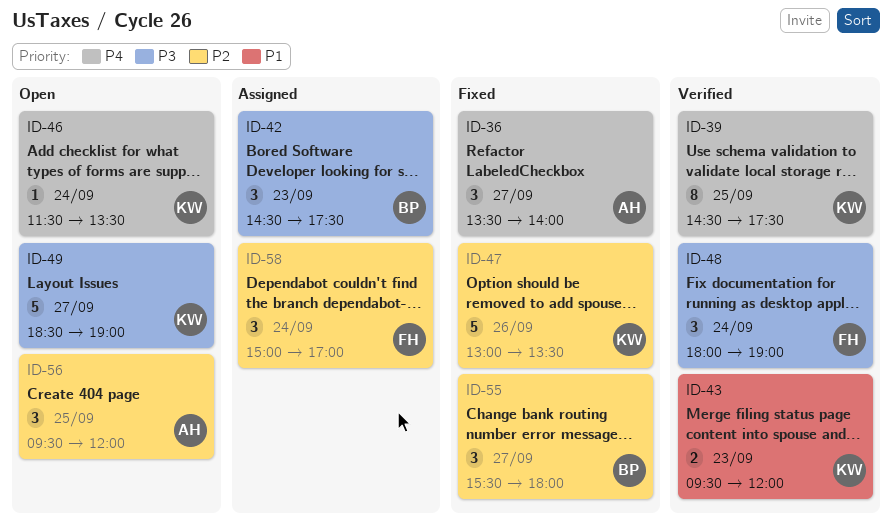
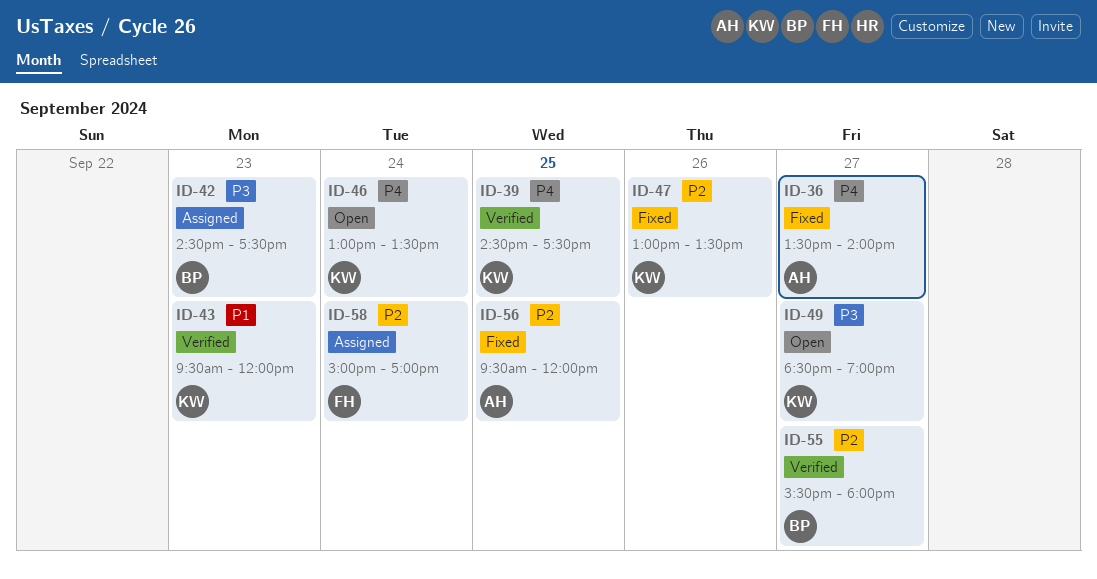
ID-46, begins: 11:30 -> 13:00
ID-48: present -> none
ID-55, status: Fixed -> Verified
ID-56, status: Open -> Fixed

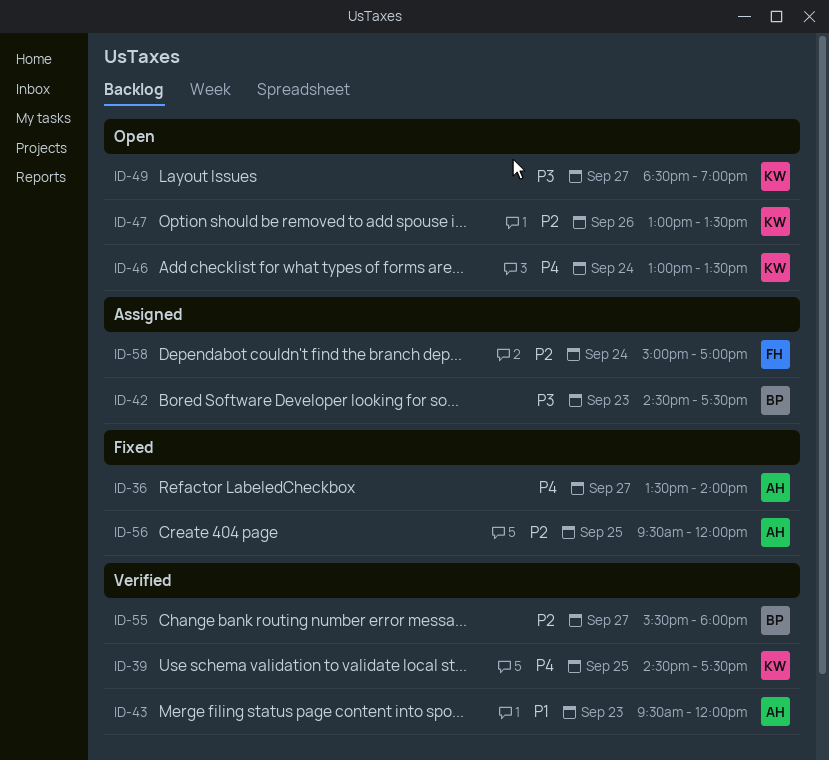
ID-43, owner: KW -> AH
ID-47, status: Fixed -> Open

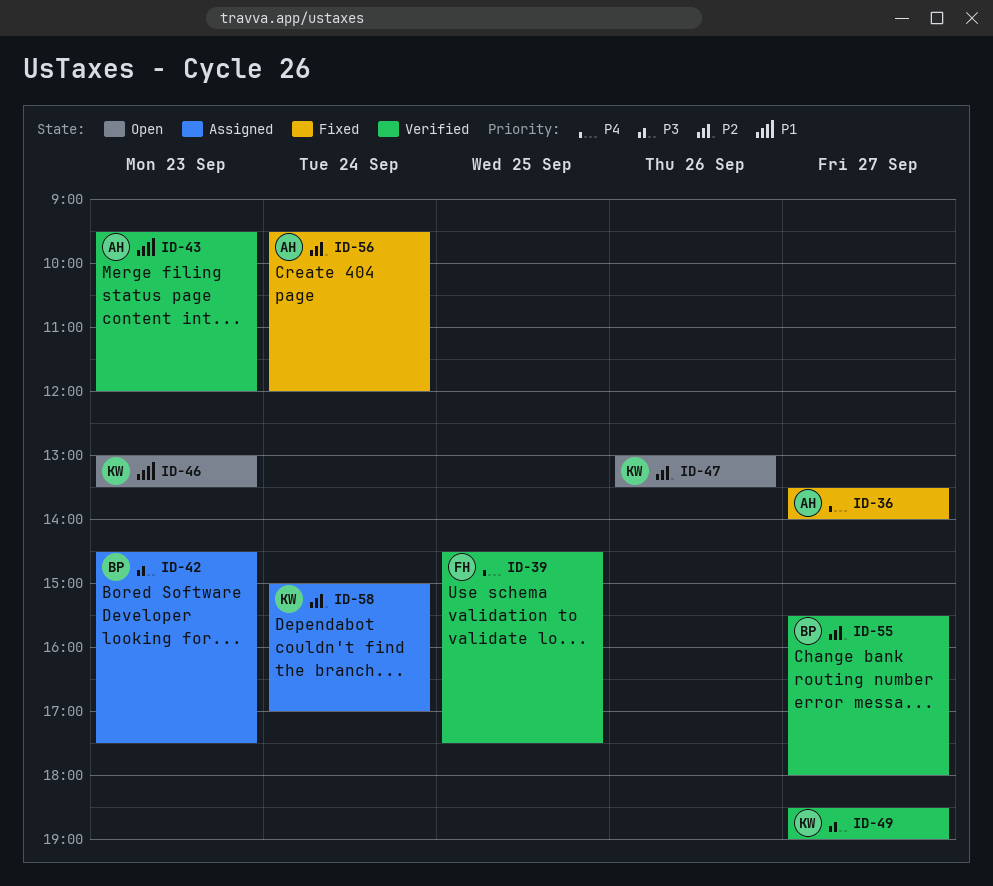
ID-39, owner: KW -> FH
ID-46, priority: P4 -> P1
ID-46, day: Sep 24 -> Sep 23
ID-49, status: Open -> Verified
ID-56, day: Sep 25 -> Sep 24
ID-58, owner: FH -> KW

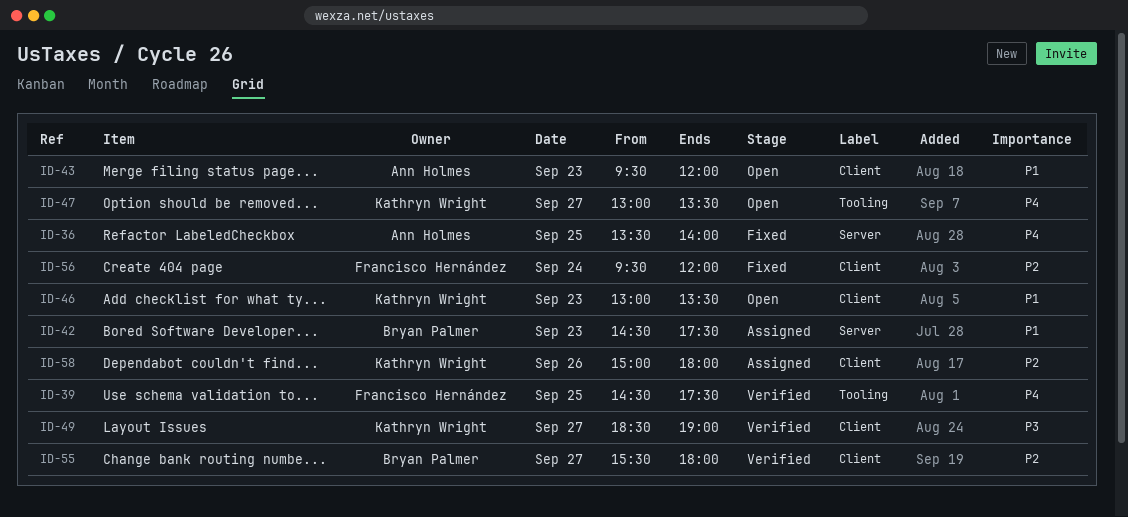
ID-36, day: Sep 27 -> Sep 25
ID-42, priority: P3 -> P1
ID-43, status: Verified -> Open
ID-47, priority: P2 -> P4
ID-47, day: Sep 26 -> Sep 27
ID-56, owner: Ann Holmes -> Francisco Hernández
ID-58, day: Sep 24 -> Sep 26
ID-58, ends: 17:00 -> 18:00

